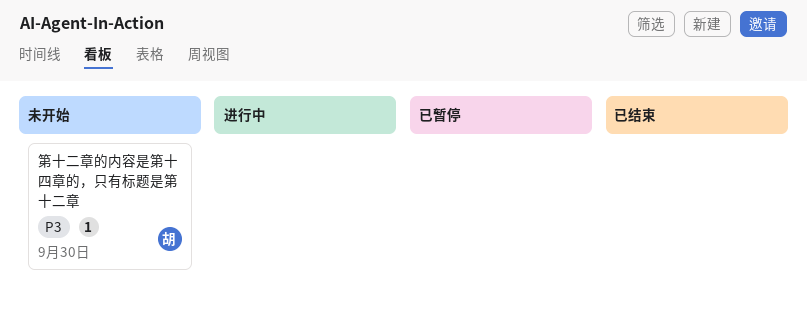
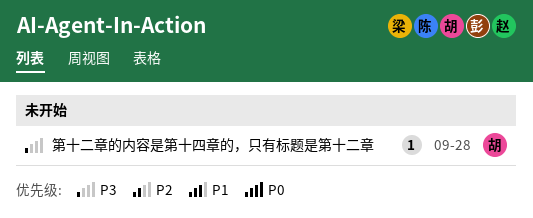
第十二章的内容是第十四章的，只有标题是第十二章, due: Sep 30 -> Sep 28

